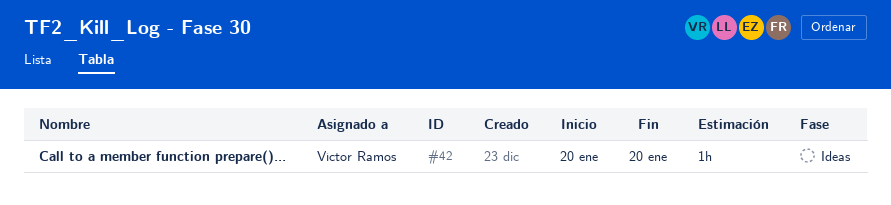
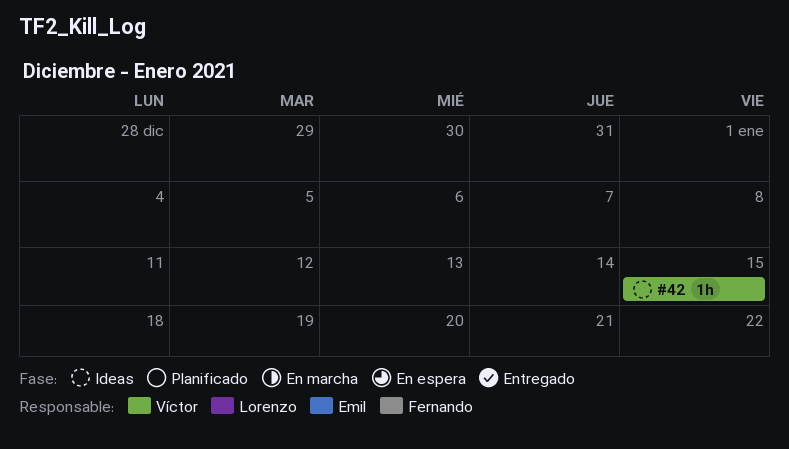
#42, start: Jan 20 -> Jan 15
#42, due: Jan 20 -> Jan 15

